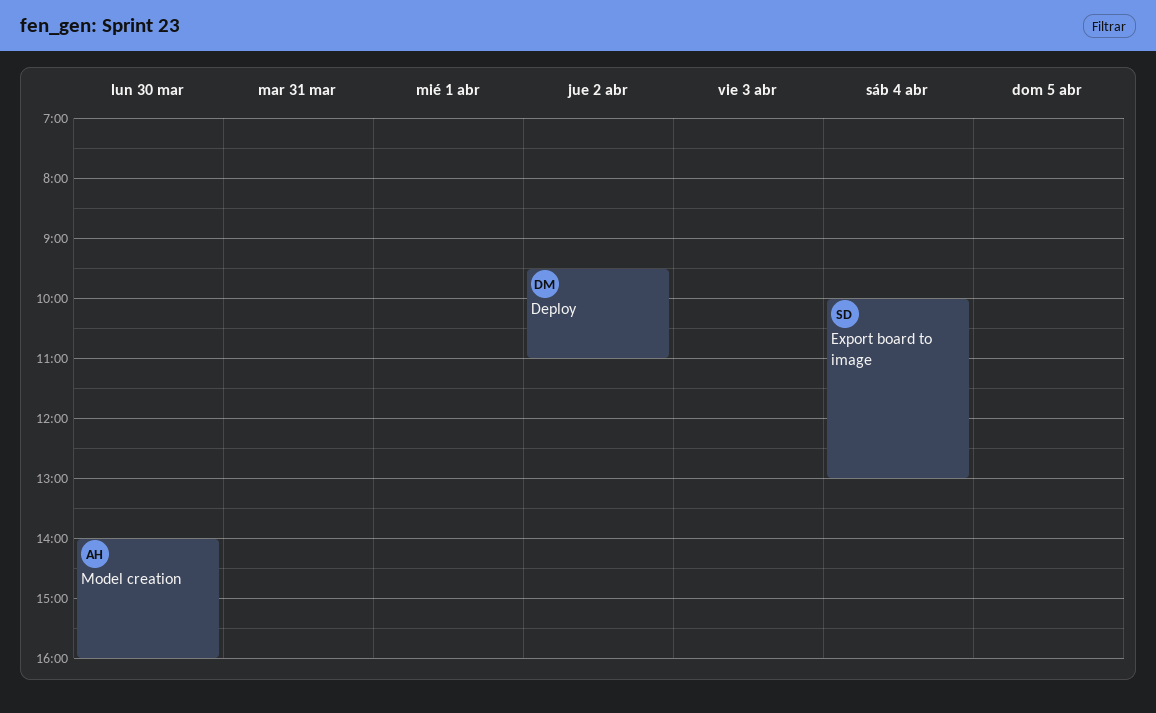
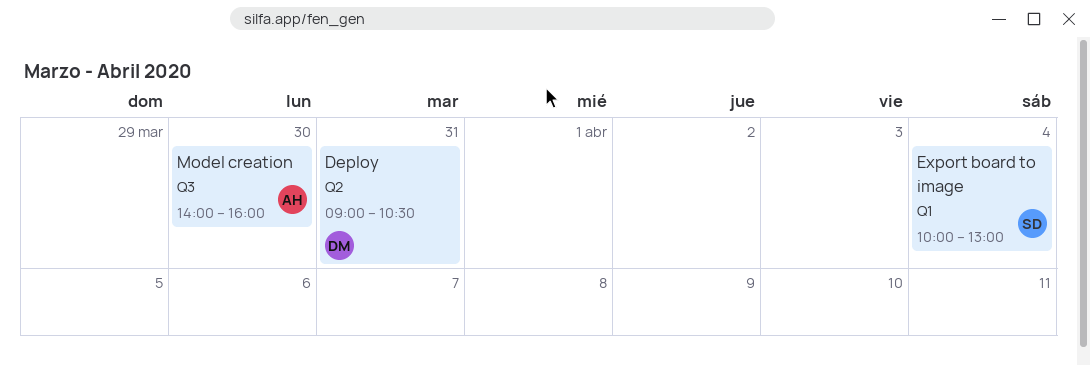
Deploy, day: Apr 2 -> Mar 31
Deploy, begins: 09:30 -> 09:00
Deploy, ends: 11:00 -> 10:30

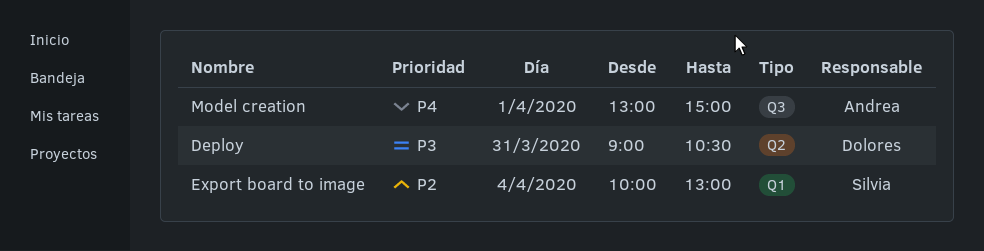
Model creation, day: Mar 30 -> Apr 1
Model creation, begins: 14:00 -> 13:00
Model creation, ends: 16:00 -> 15:00

